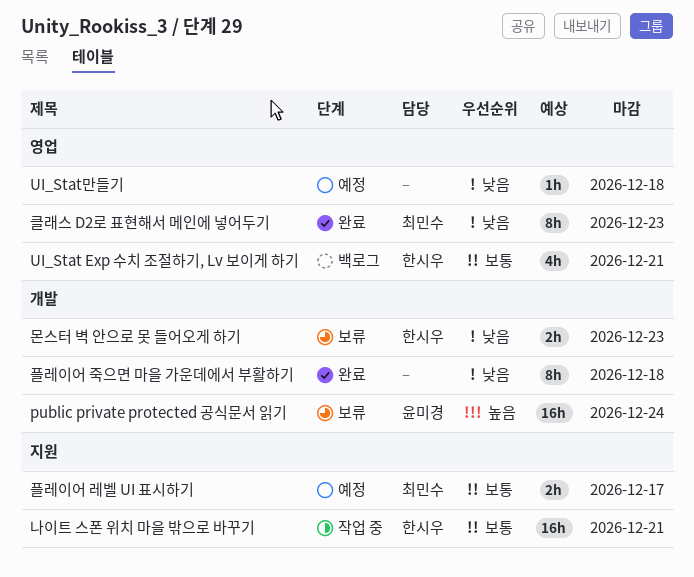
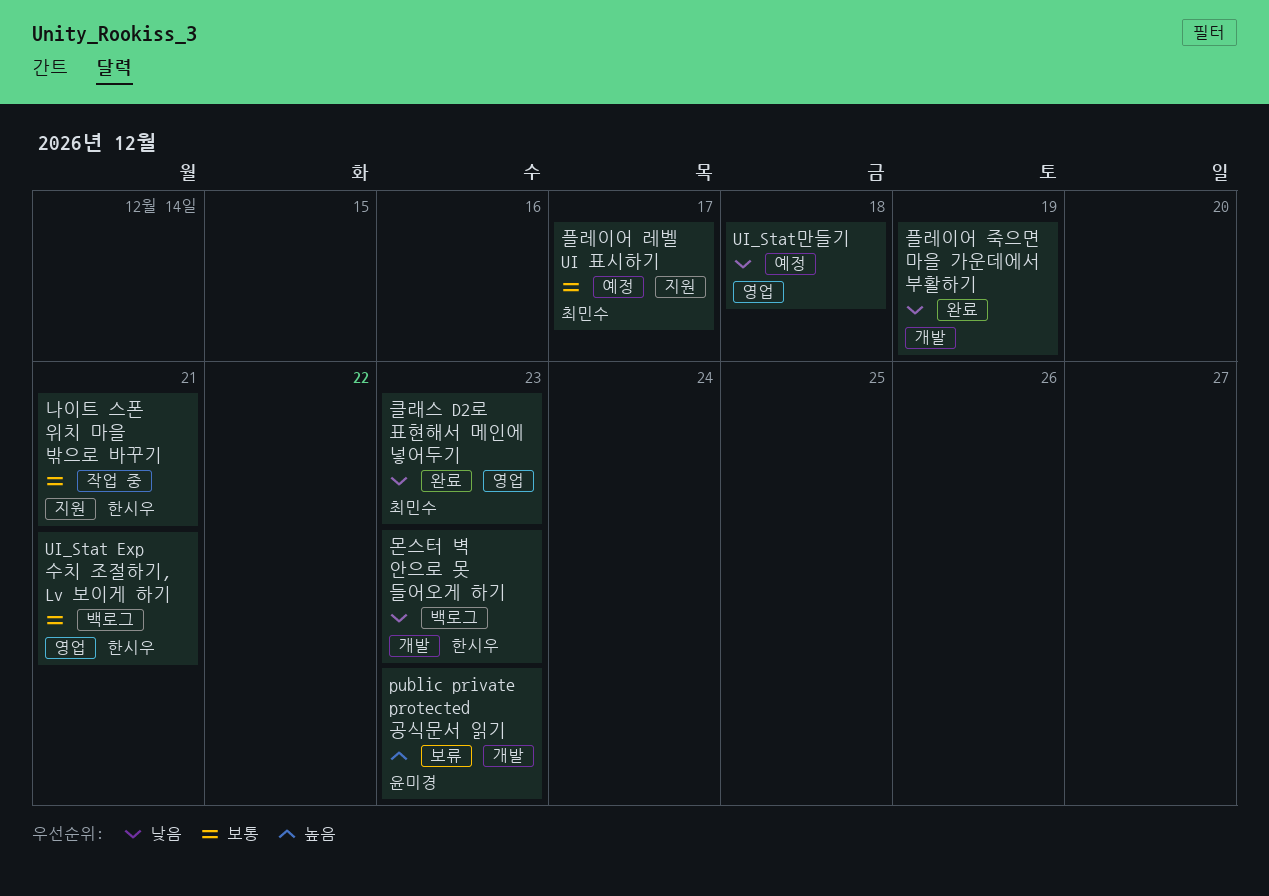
public private protected 공식문서 읽기, due: Dec 24 -> Dec 23
몬스터 벽 안으로 못 들어오게 하기, status: 보류 -> 백로그
플레이어 죽으면 마을 가운데에서 부활하기, due: Dec 18 -> Dec 19

